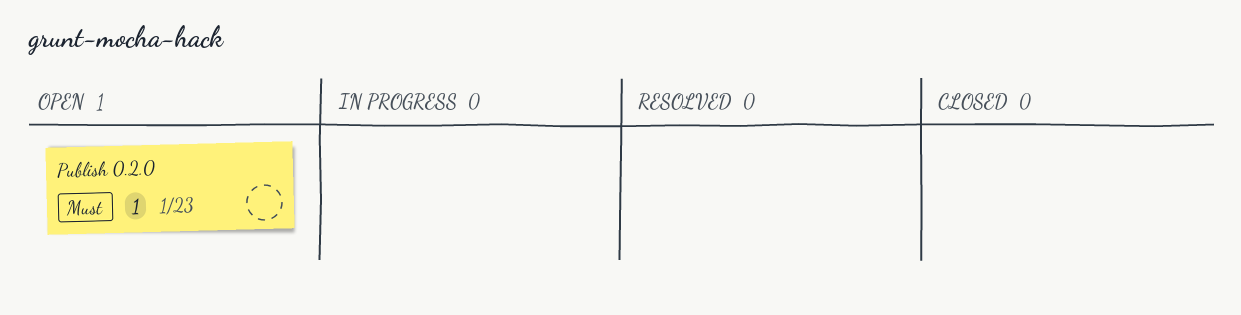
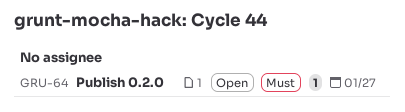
Publish 0.2.0, due: Jan 23 -> Jan 27

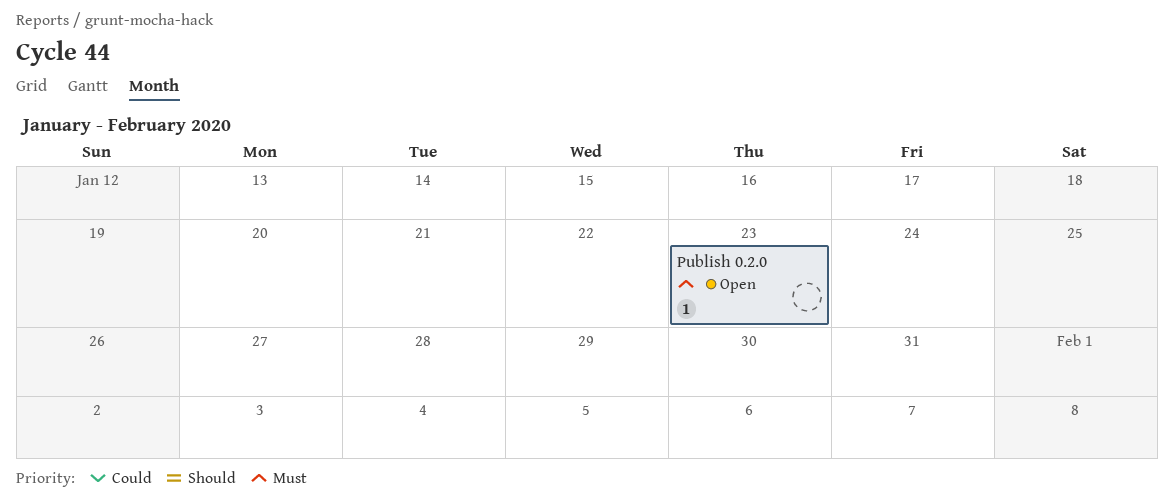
Publish 0.2.0, due: Jan 27 -> Jan 23

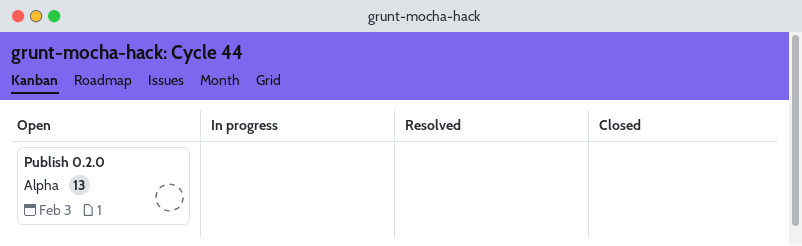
Publish 0.2.0, estimate: 1 -> 13
Publish 0.2.0, due: Jan 23 -> Feb 3

